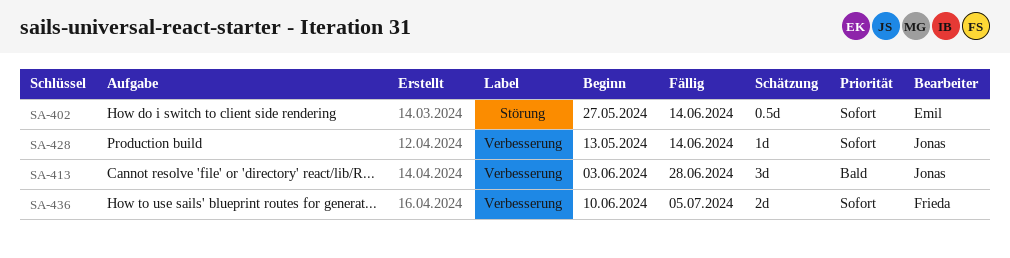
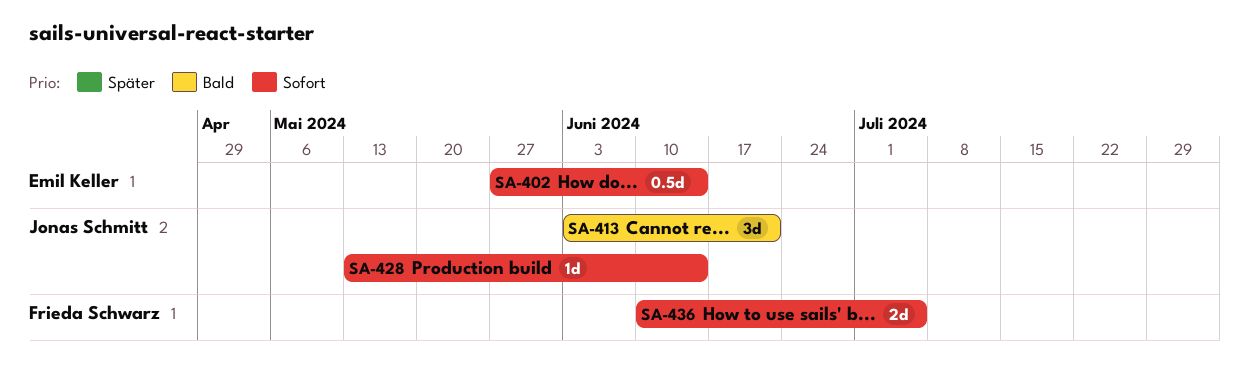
SA-413, due: Jun 28 -> Jun 21

